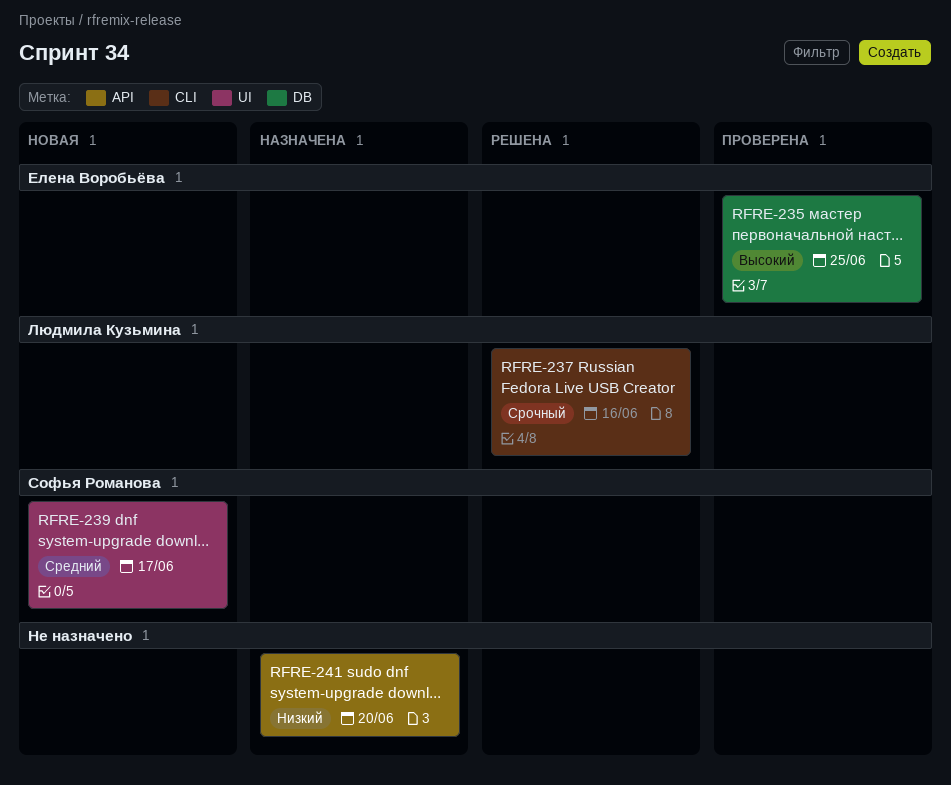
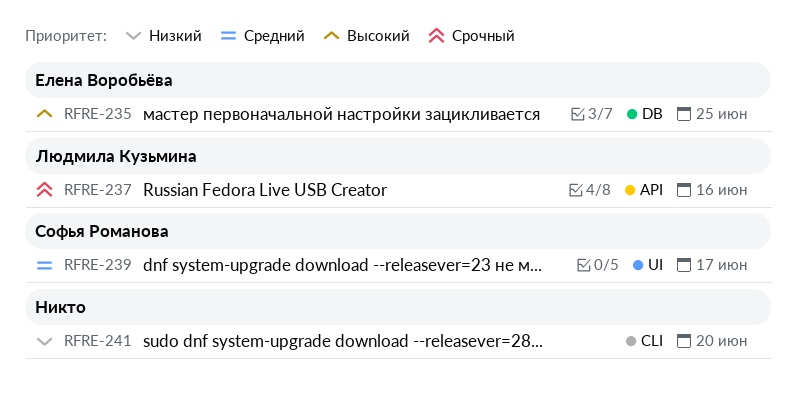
RFRE-237, label: CLI -> API
RFRE-241, label: API -> CLI

